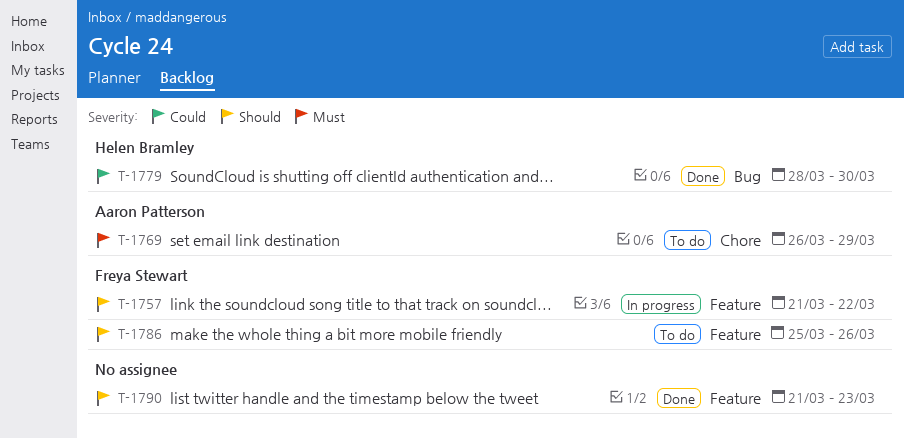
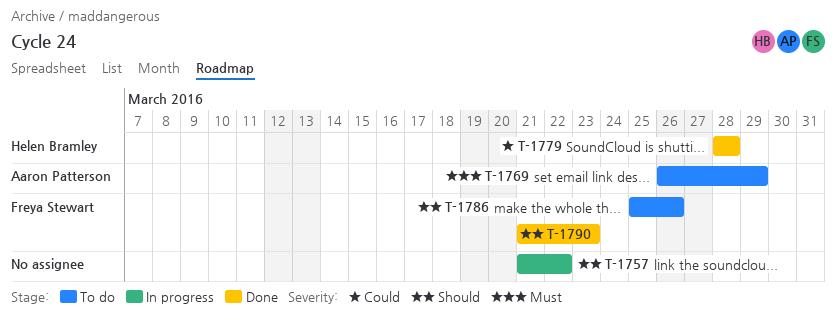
T-1757, owner: Freya Stewart -> none
T-1779, due: Mar 30 -> Mar 28
T-1790, owner: none -> Freya Stewart

